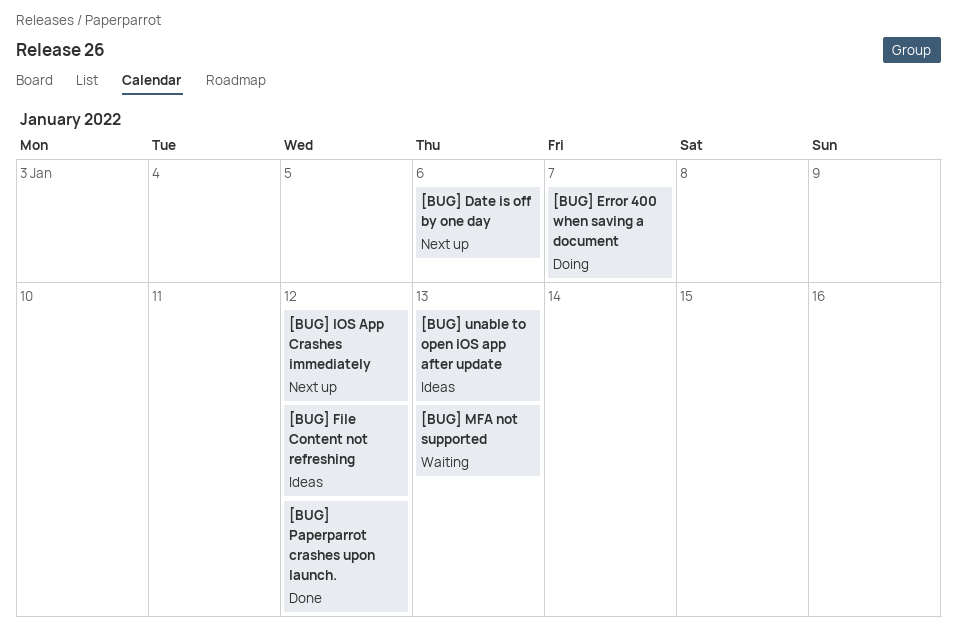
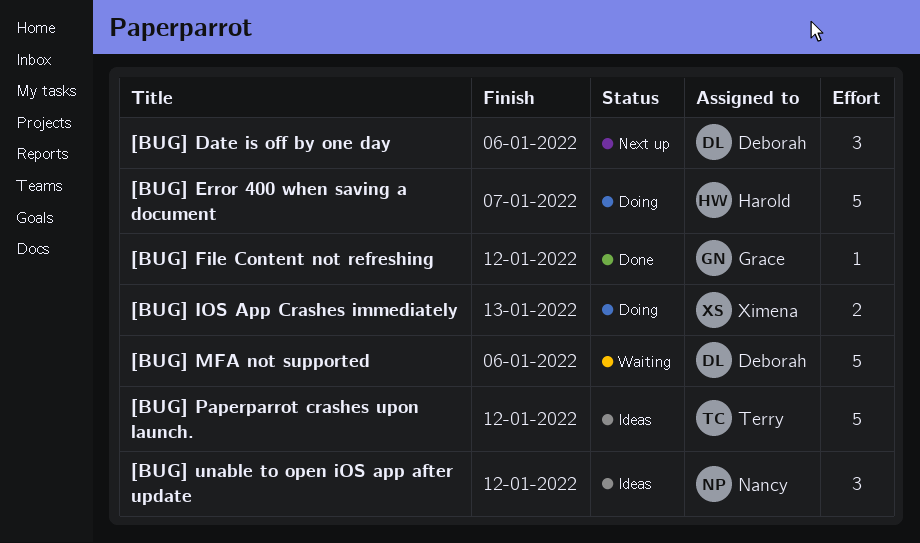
[BUG] File Content not refreshing, status: Ideas -> Done
[BUG] IOS App Crashes immediately, status: Next up -> Doing
[BUG] IOS App Crashes immediately, due: Jan 12 -> Jan 13
[BUG] MFA not supported, due: Jan 13 -> Jan 6
[BUG] Paperparrot crashes upon launch., status: Done -> Ideas
[BUG] unable to open iOS app after update, due: Jan 13 -> Jan 12

